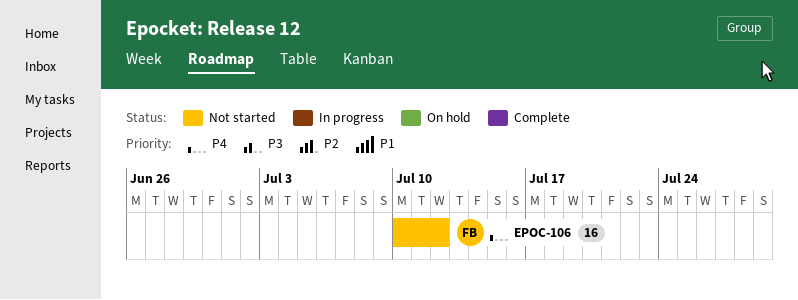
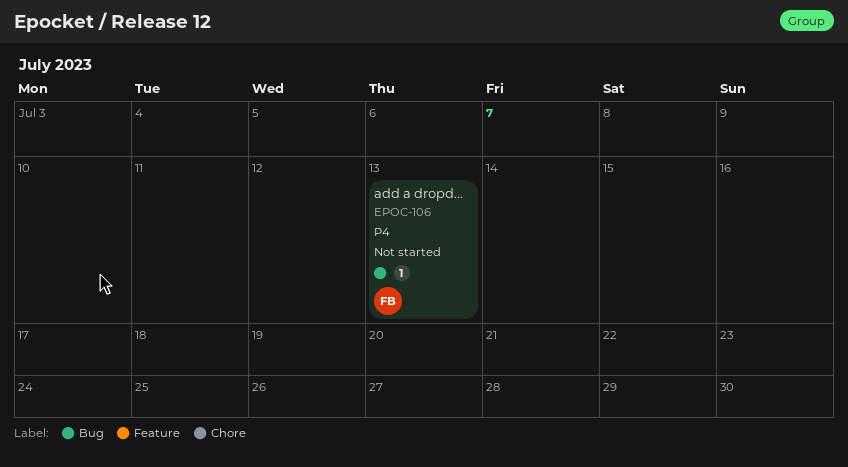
EPOC-106, estimate: 16 -> 1
EPOC-106, due: Jul 12 -> Jul 13

